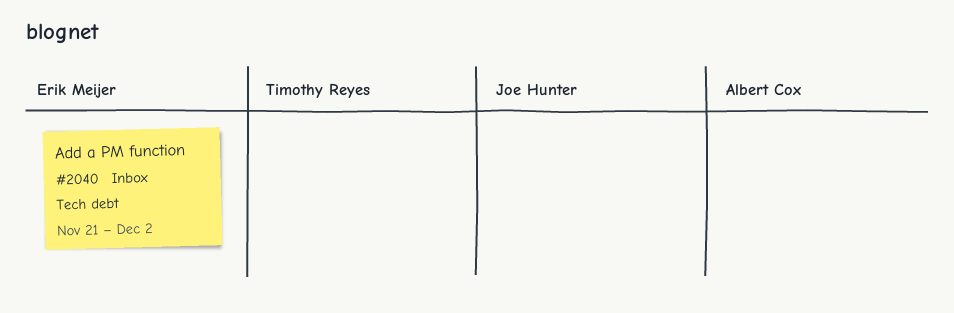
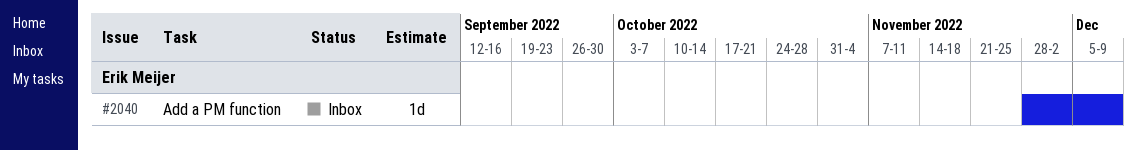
#2040, start: Nov 21 -> Nov 28
#2040, due: Dec 2 -> Dec 9

